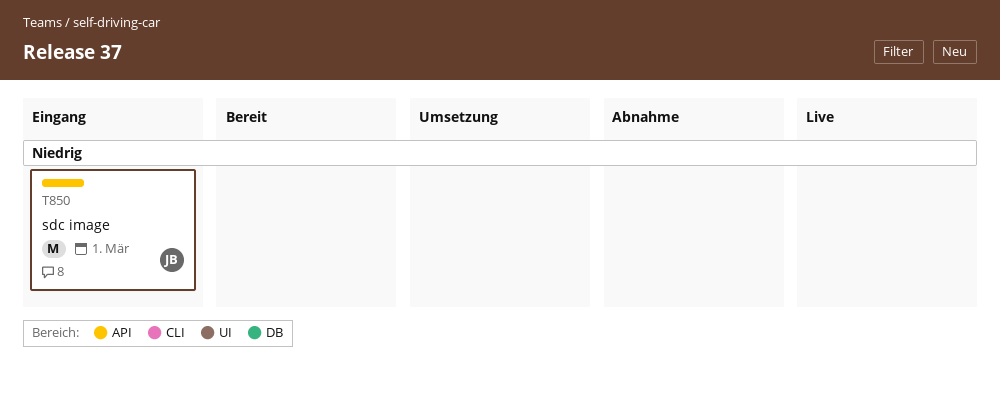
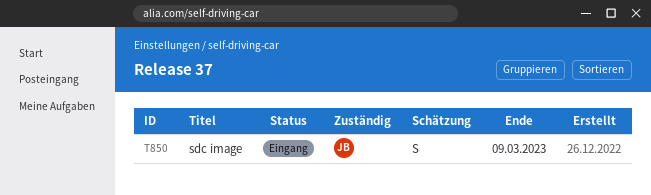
T850, estimate: M -> S
T850, due: Mar 1 -> Mar 9

